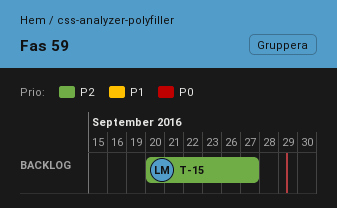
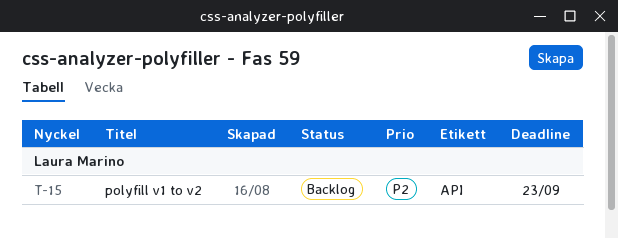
T-15, due: Sep 27 -> Sep 23

